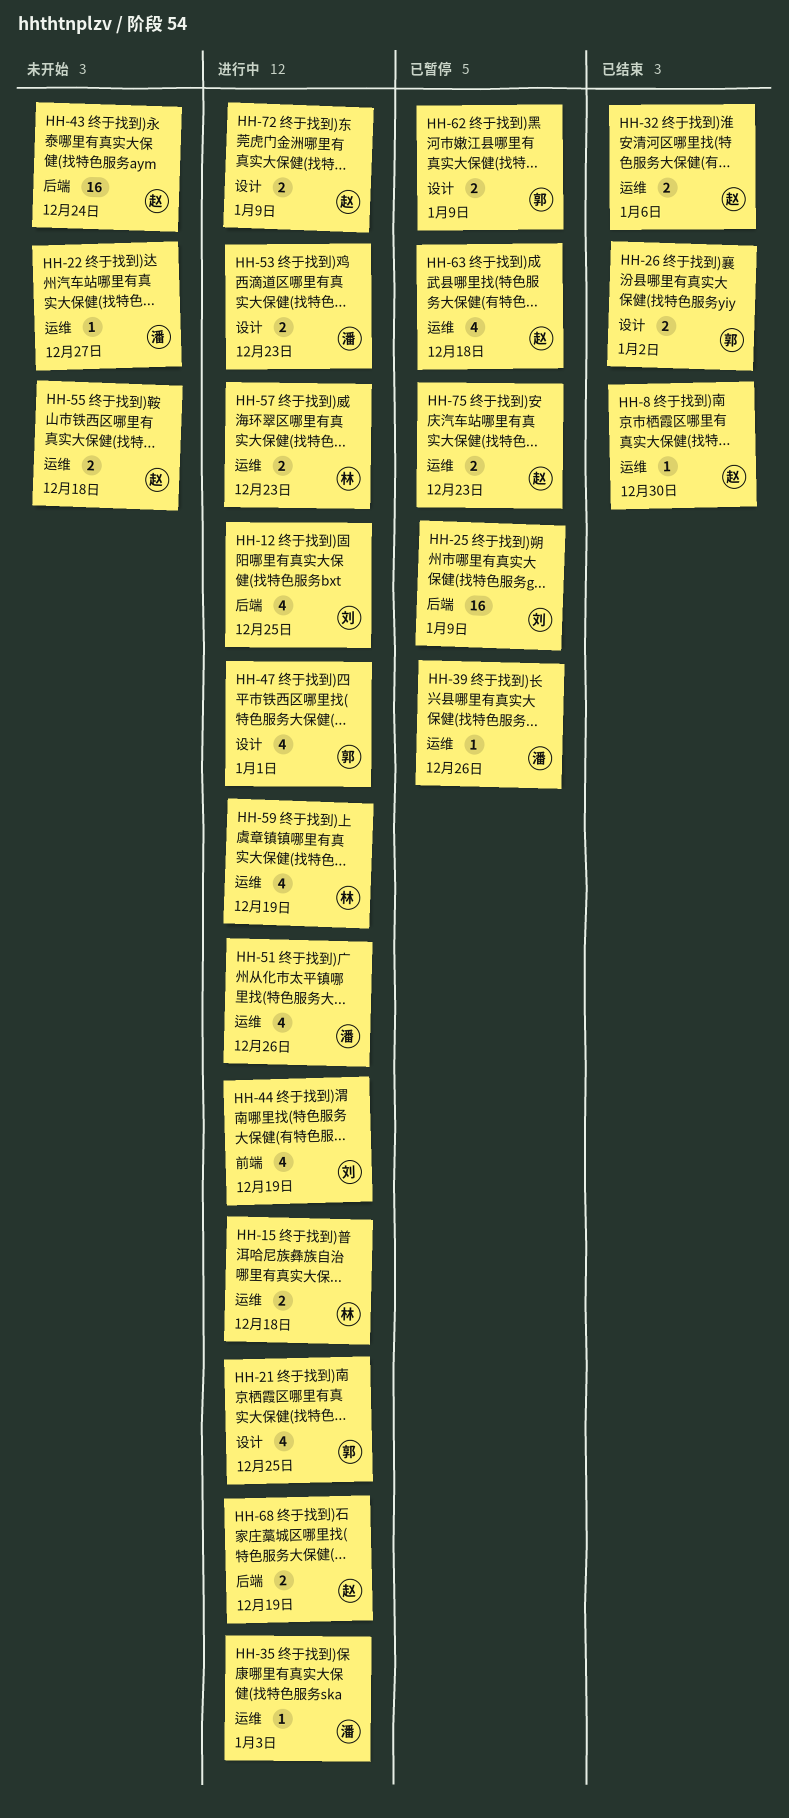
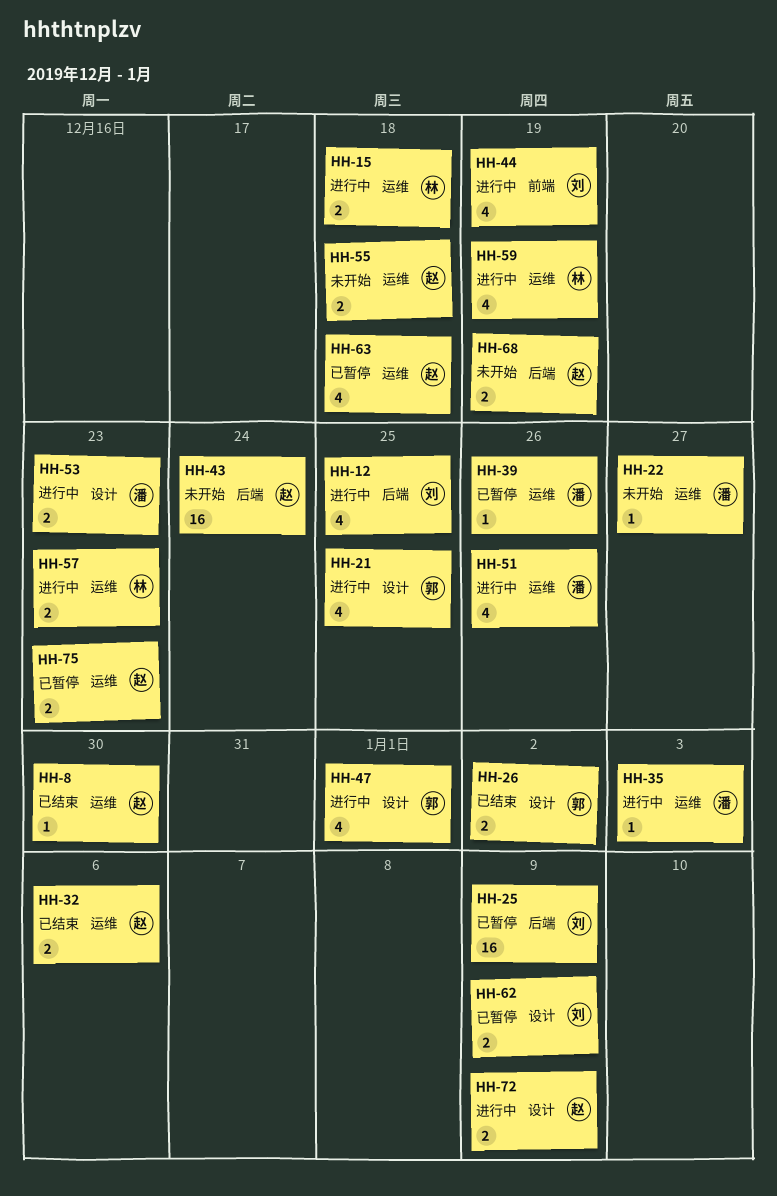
HH-62, owner: 郭 -> 刘
HH-68, status: 进行中 -> 未开始

